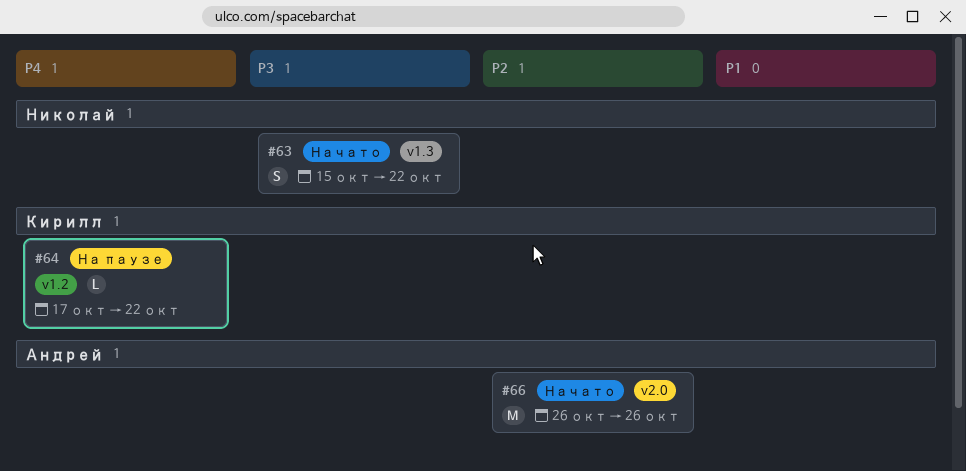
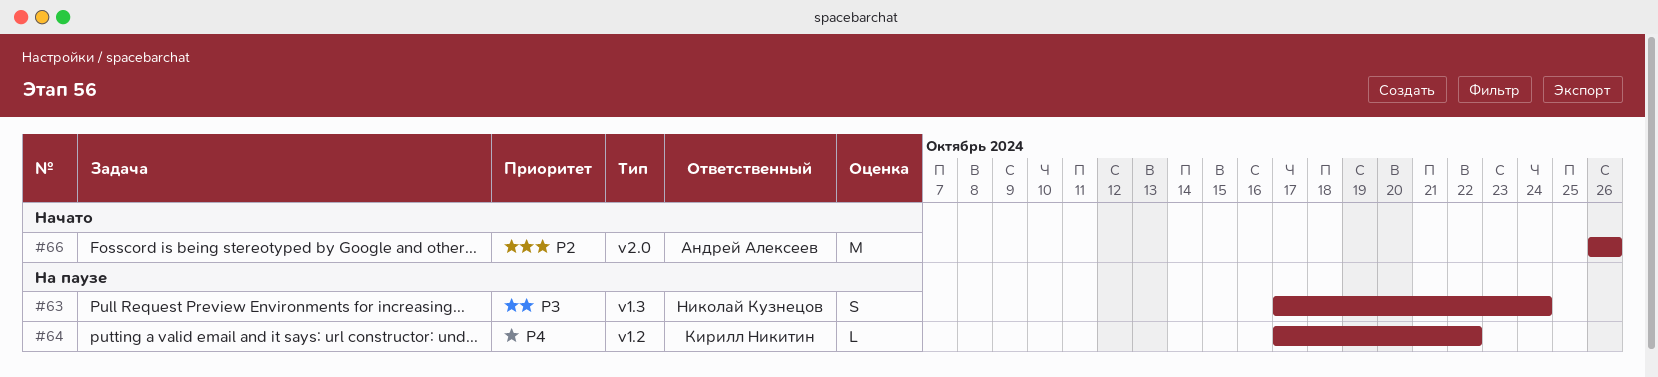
#63, status: Начато -> На паузе
#63, start: Oct 15 -> Oct 17
#63, due: Oct 22 -> Oct 24

